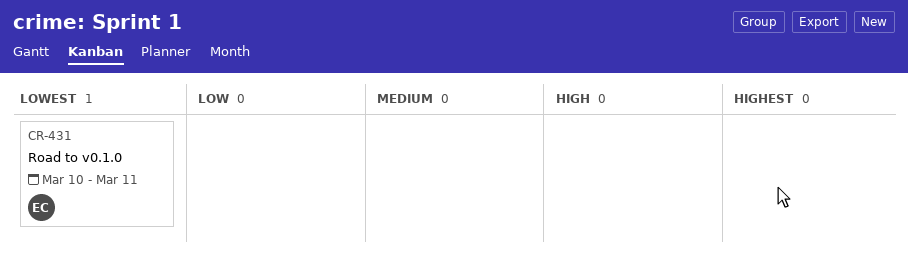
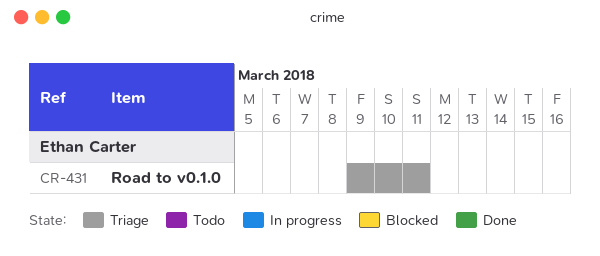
CR-431, start: Mar 10 -> Mar 9

